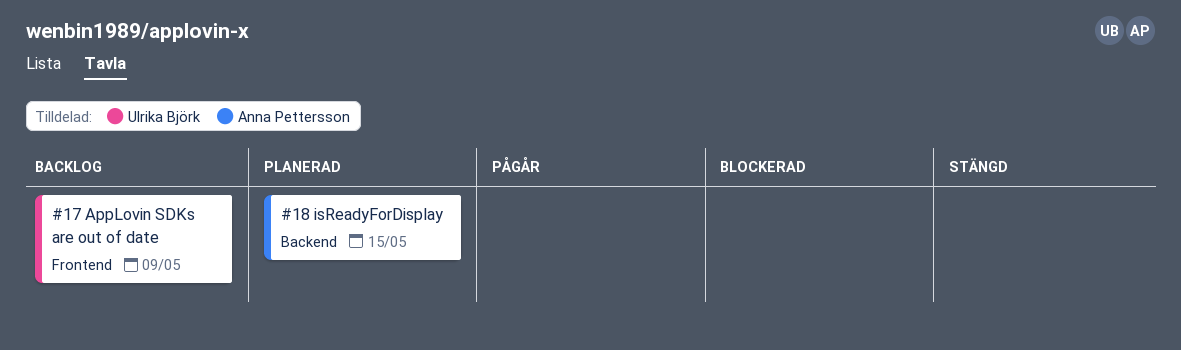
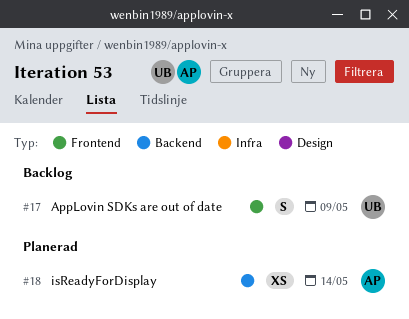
#18, due: May 15 -> May 14

